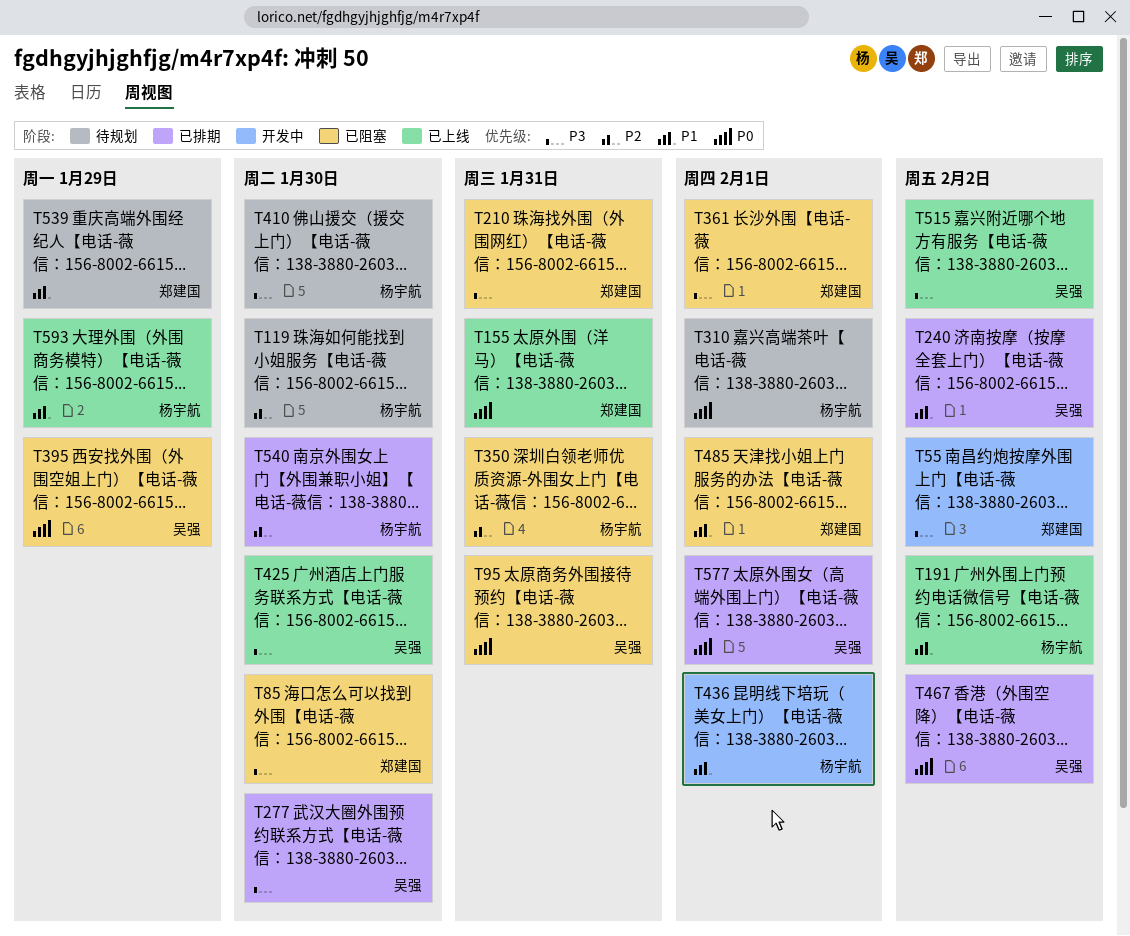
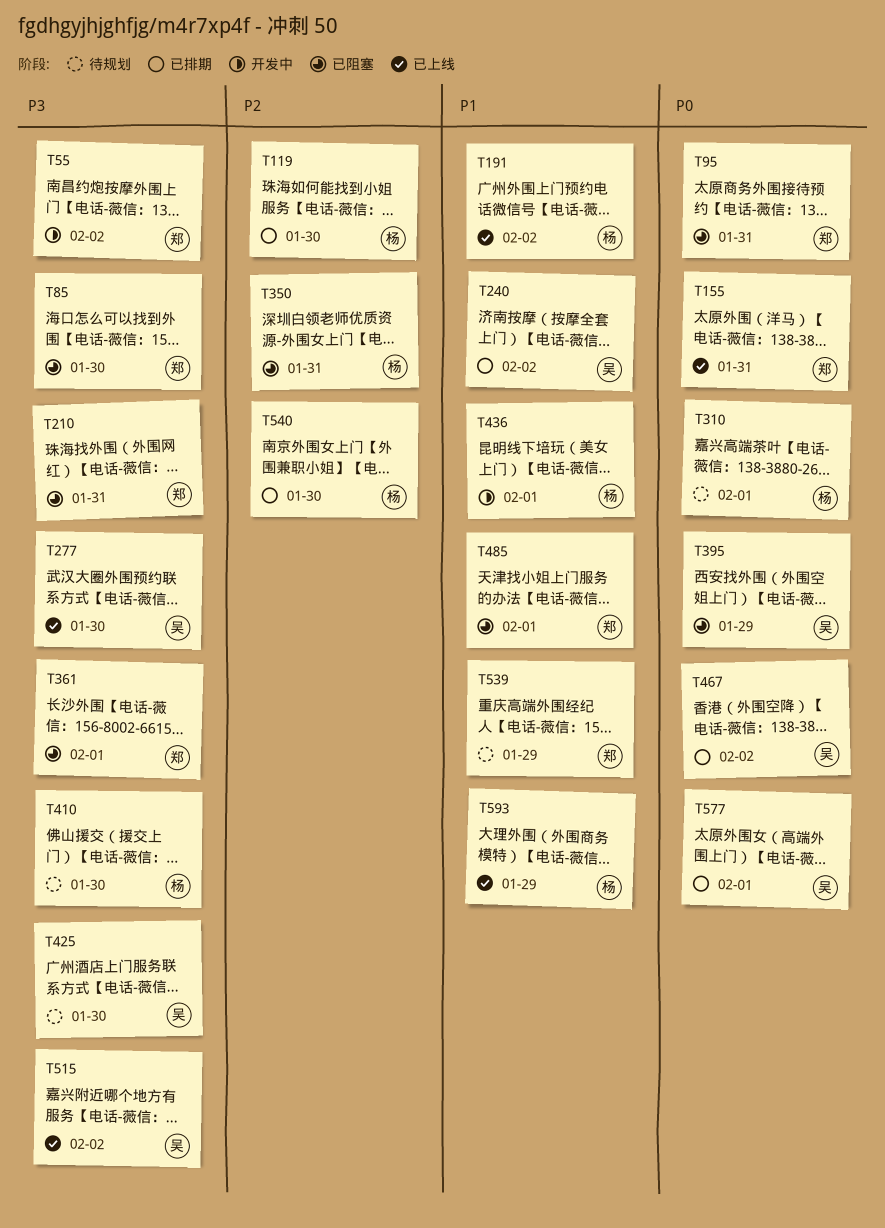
T95, owner: 吴强 -> 郑建国
T119, status: 待规划 -> 已排期
T277, status: 已排期 -> 已上线
T425, status: 已上线 -> 待规划

